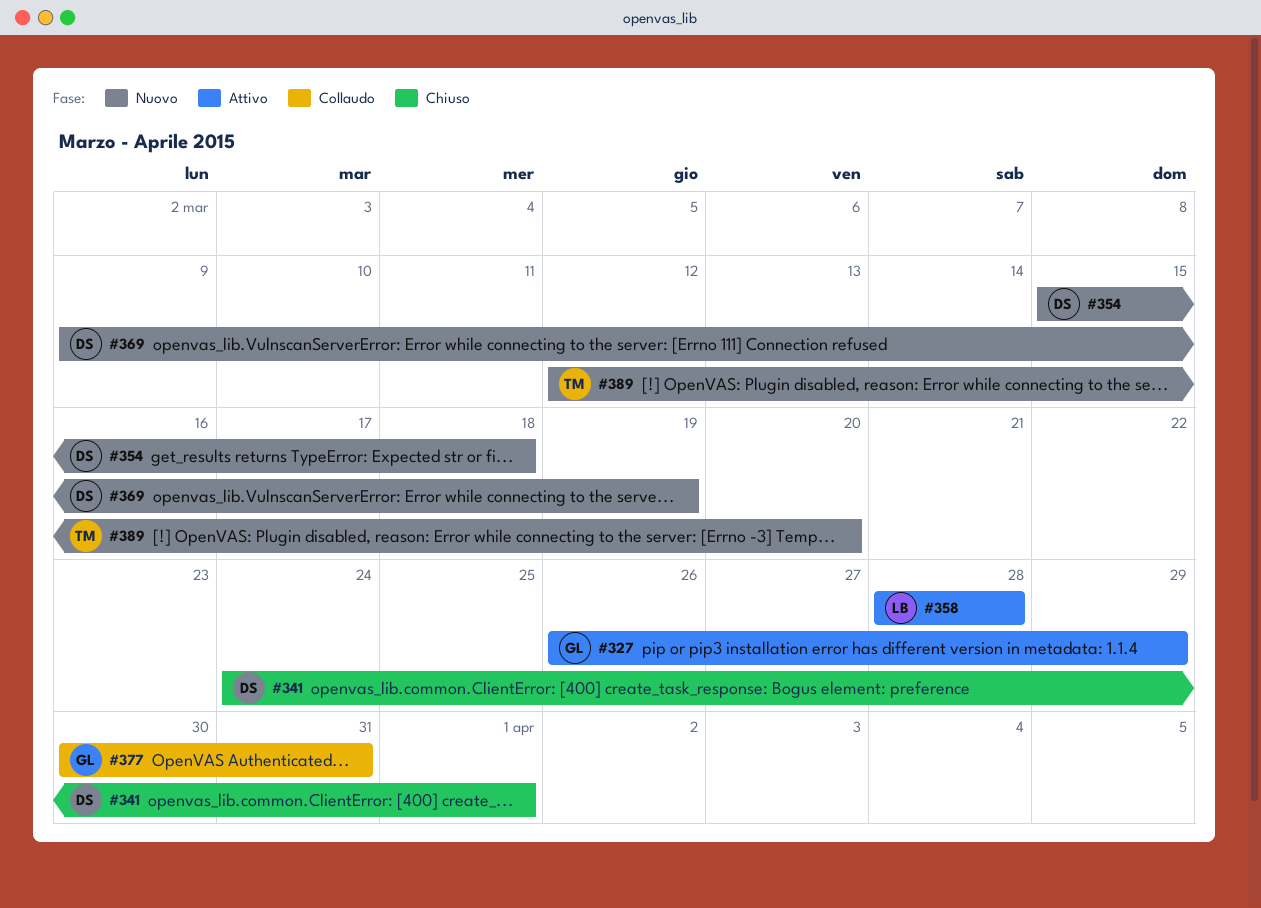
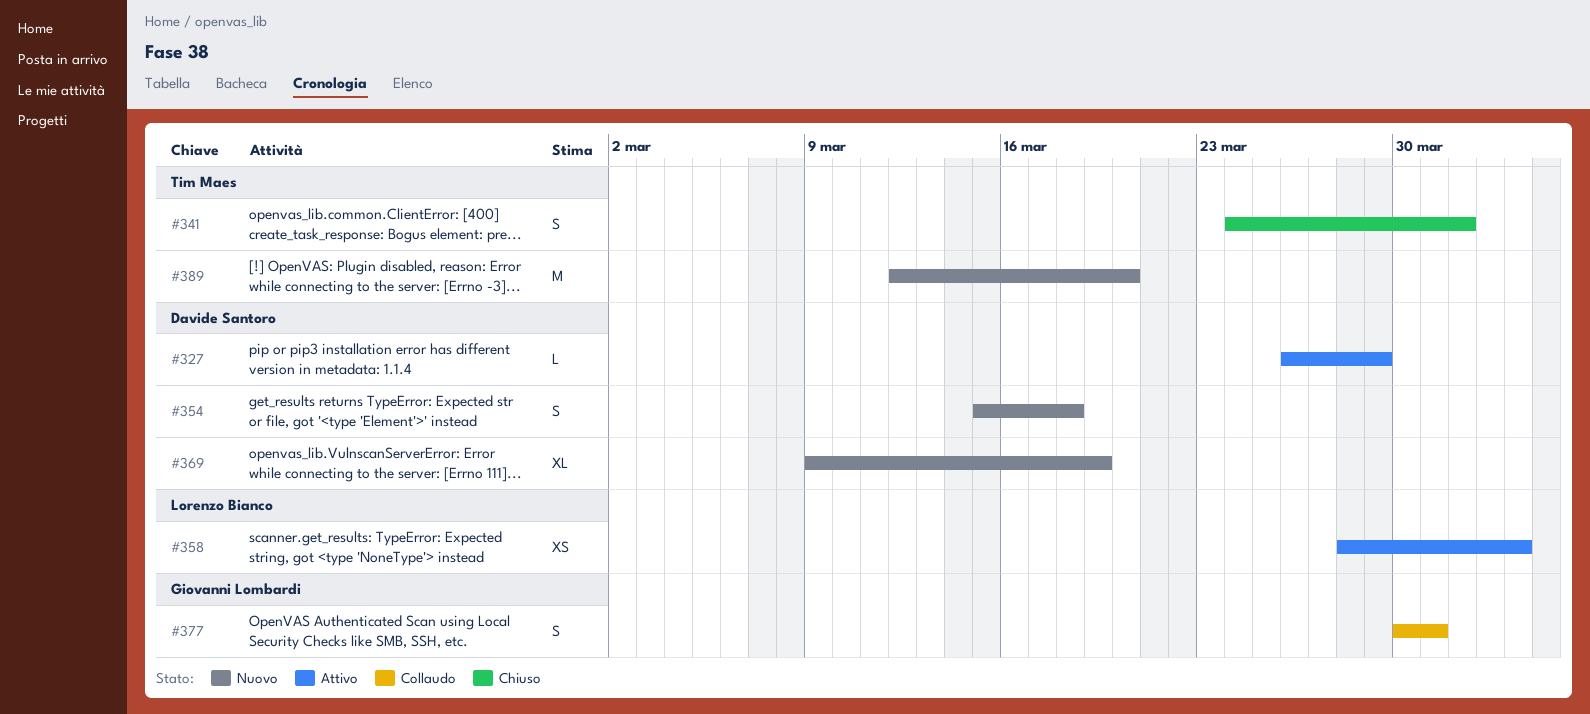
#327, owner: Giovanni Lombardi -> Davide Santoro
#341, owner: Davide Santoro -> Tim Maes
#358, due: Mar 28 -> Apr 3

